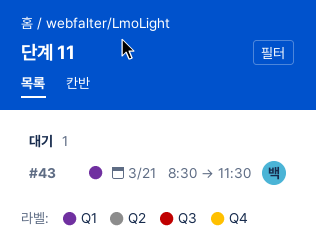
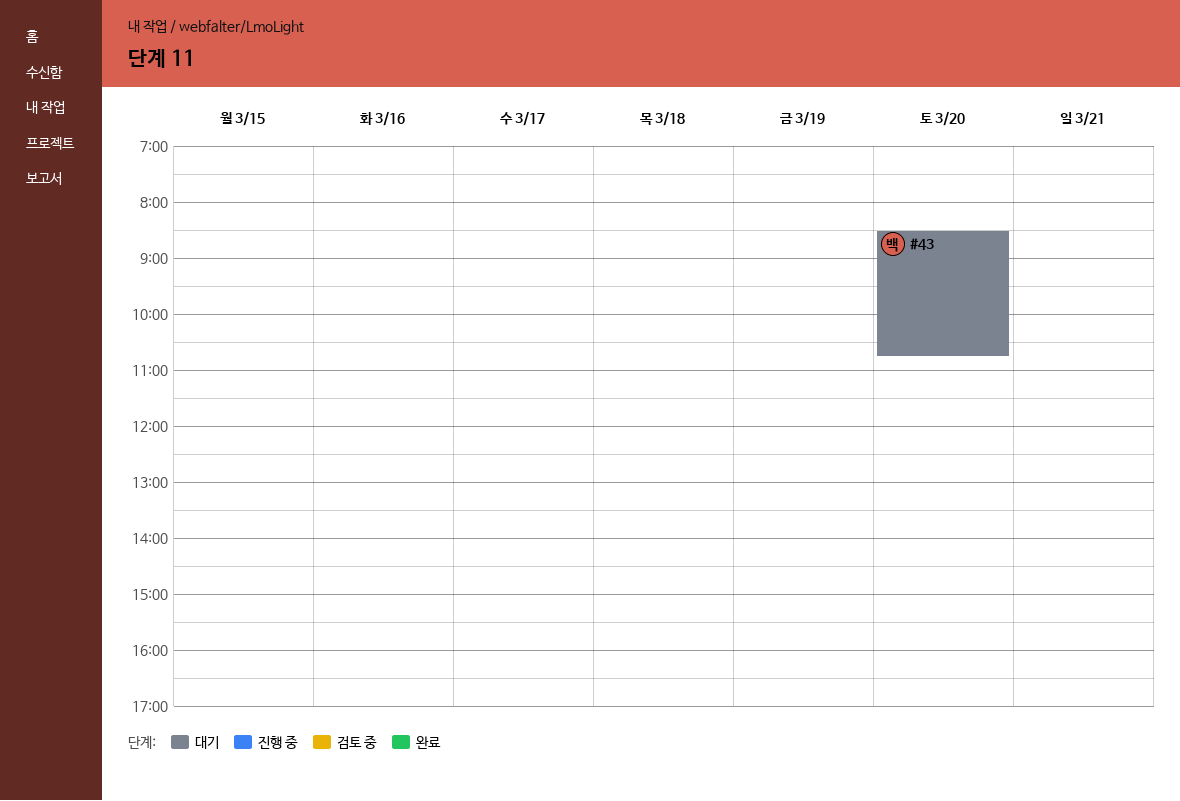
#43, day: Mar 21 -> Mar 20
#43, ends: 11:30 -> 10:45

